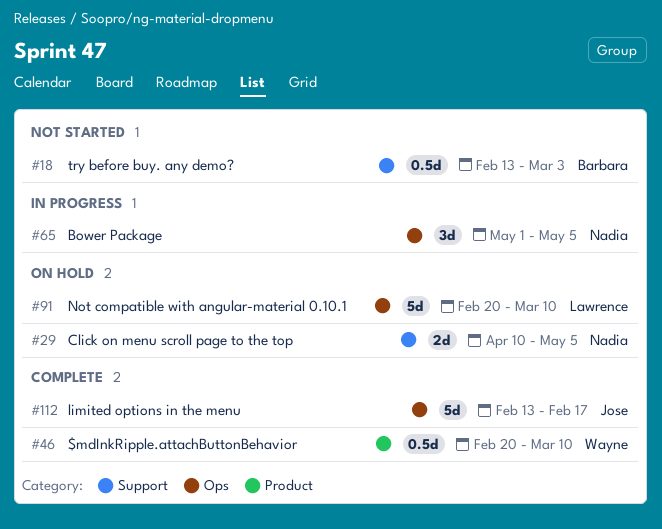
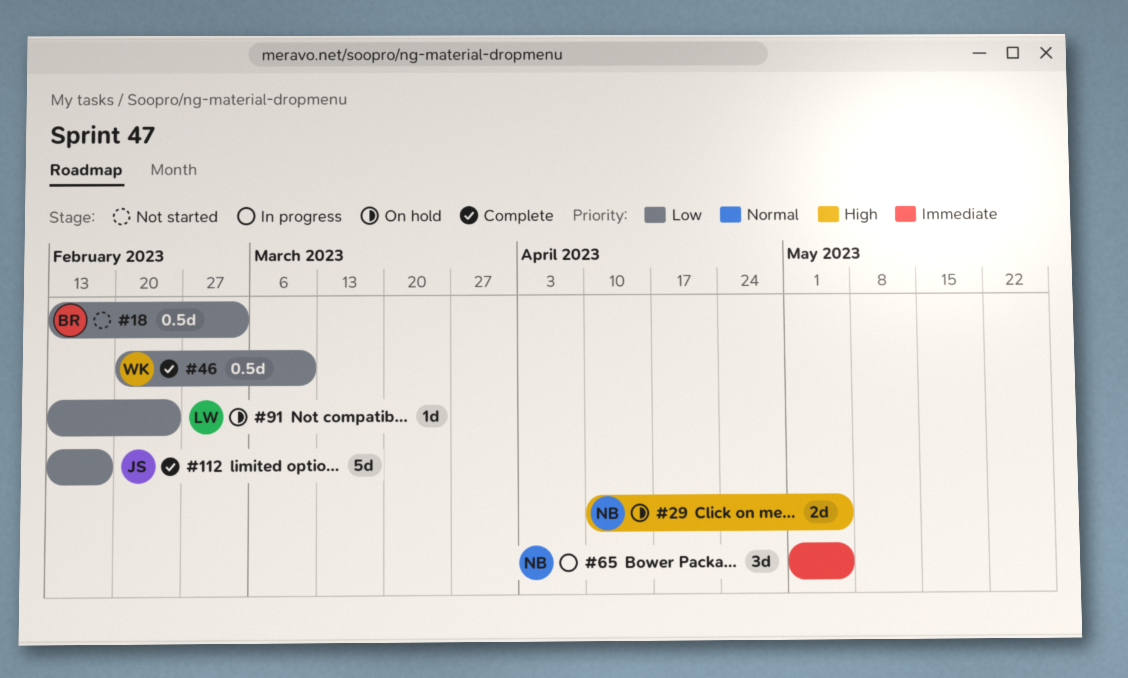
#91, estimate: 5d -> 1d
#91, start: Feb 20 -> Feb 13
#91, due: Mar 10 -> Feb 24

